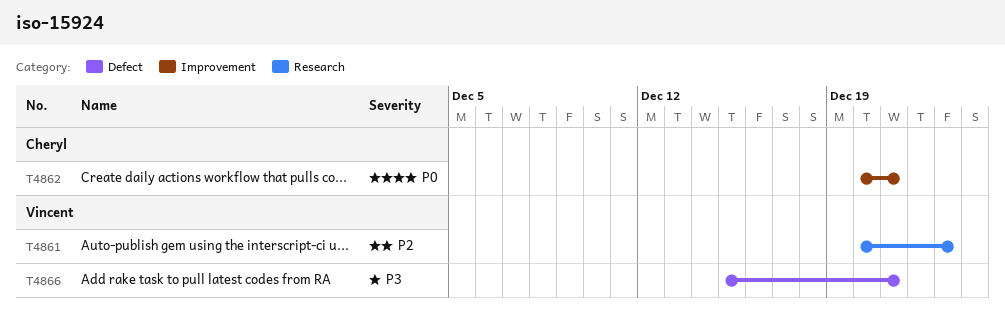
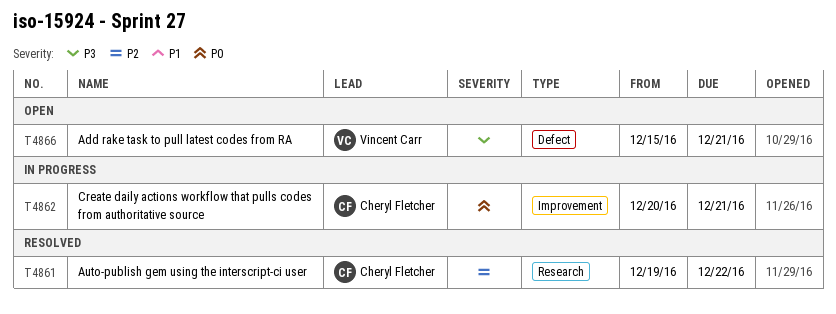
T4861, owner: Vincent Carr -> Cheryl Fletcher
T4861, start: Dec 20 -> Dec 19
T4861, due: Dec 23 -> Dec 22

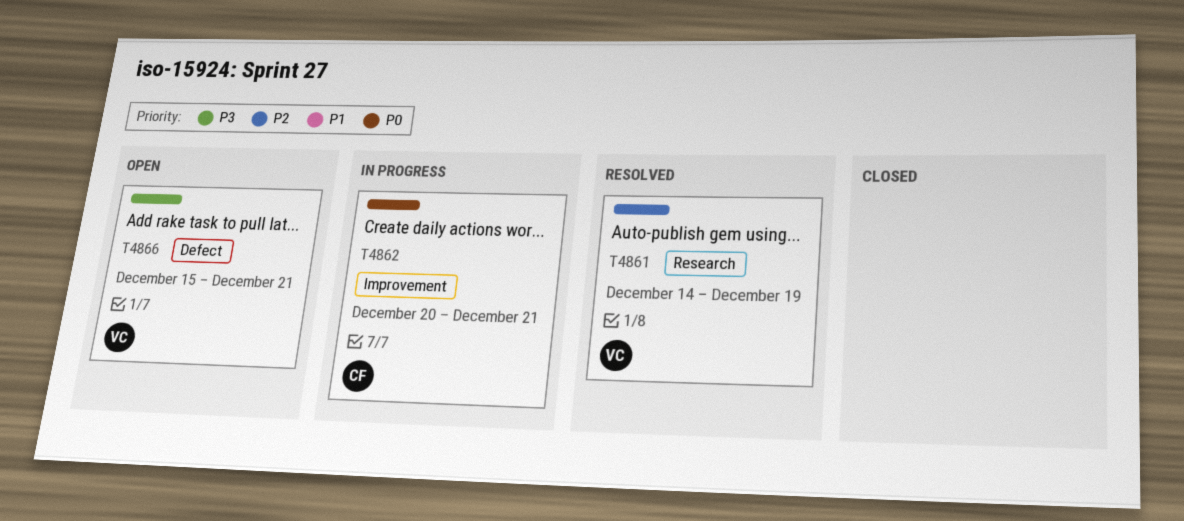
T4861, owner: Cheryl Fletcher -> Vincent Carr
T4861, start: Dec 19 -> Dec 14
T4861, due: Dec 22 -> Dec 19

